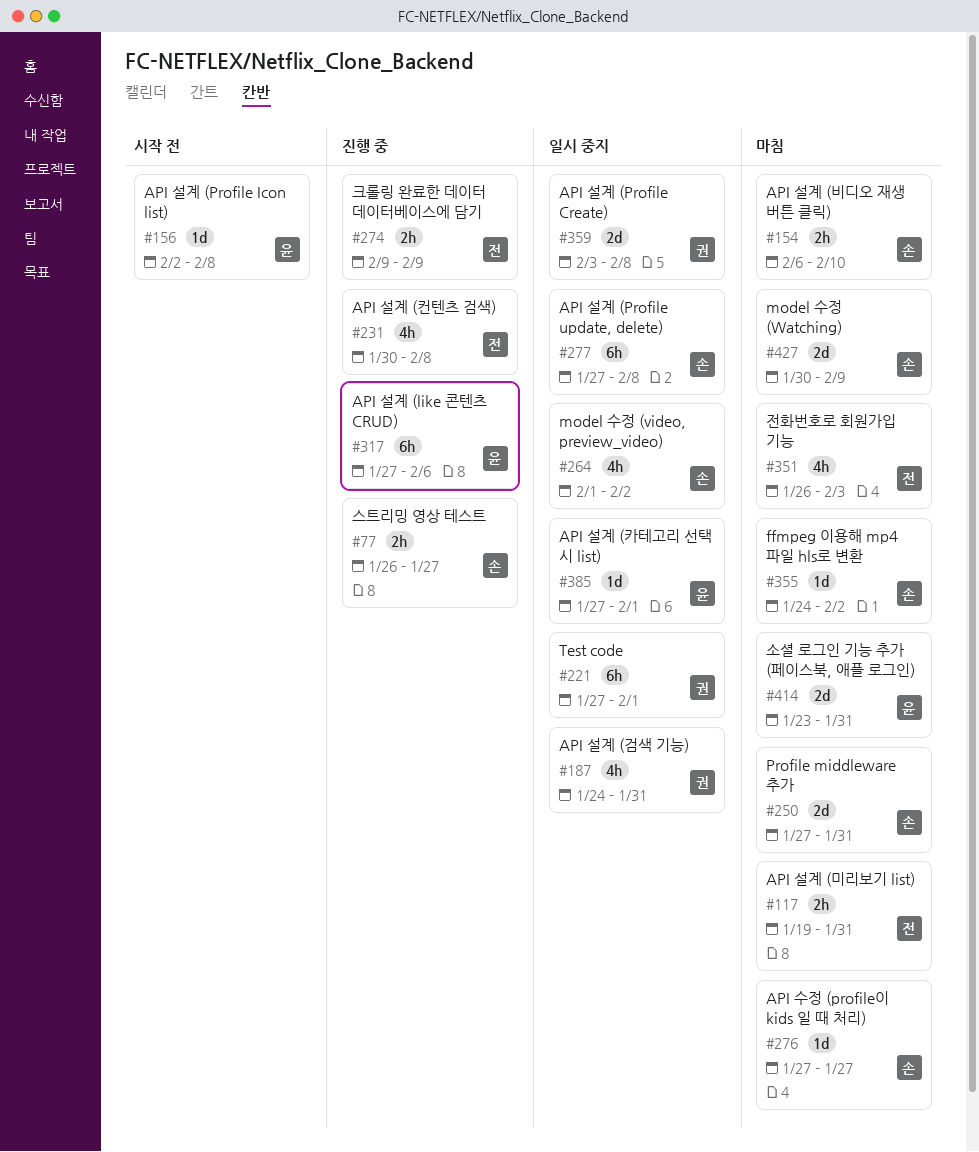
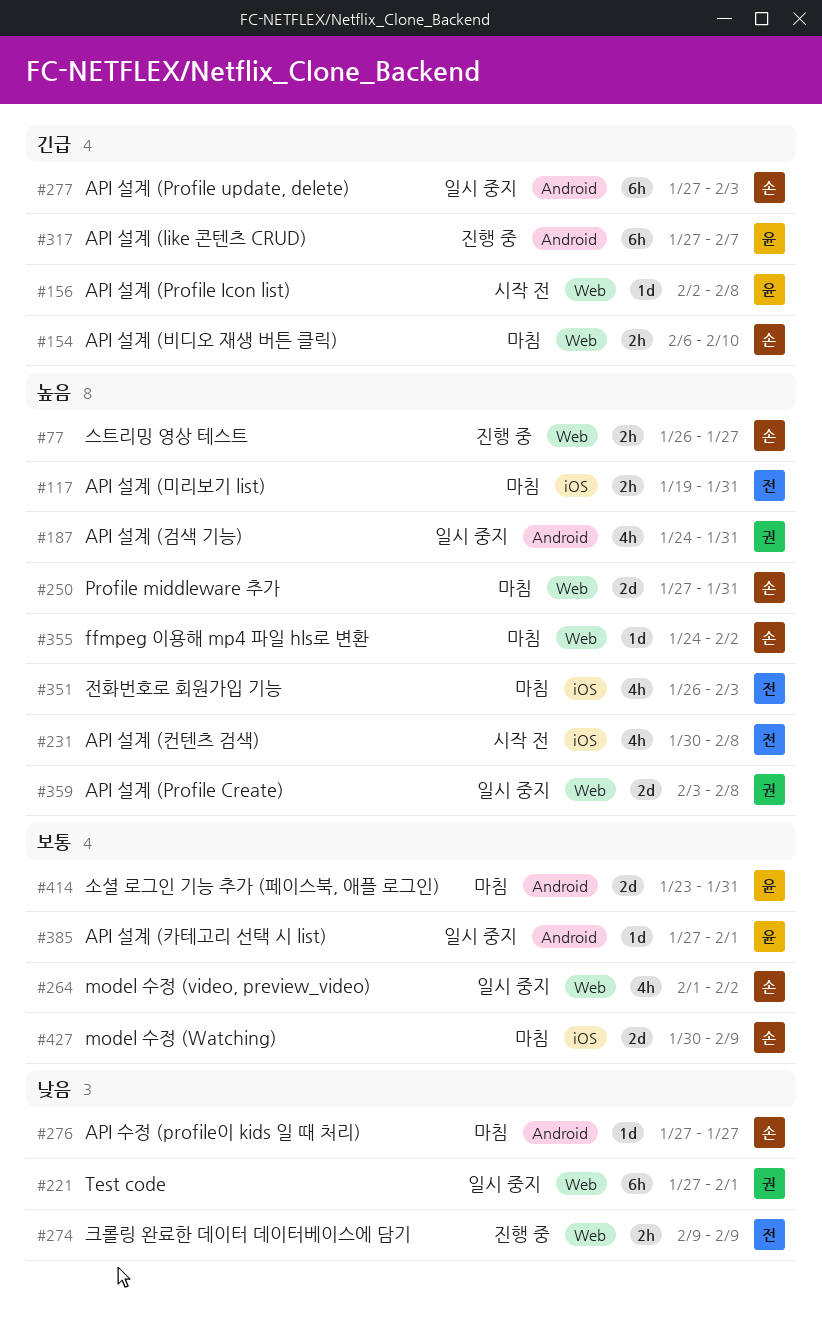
#231, status: 진행 중 -> 시작 전
#277, due: Feb 8 -> Feb 3
#317, due: Feb 6 -> Feb 7

